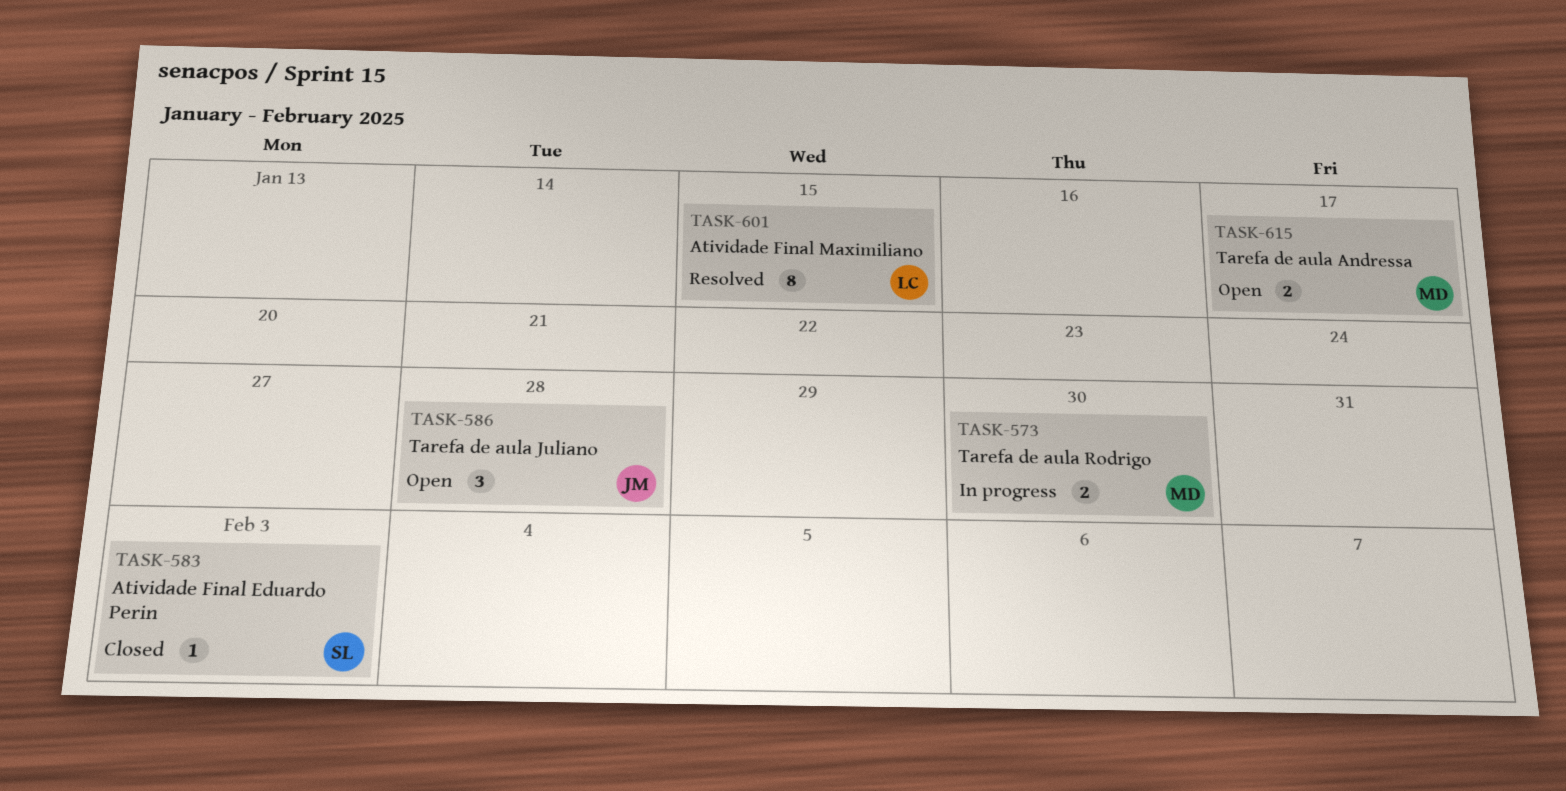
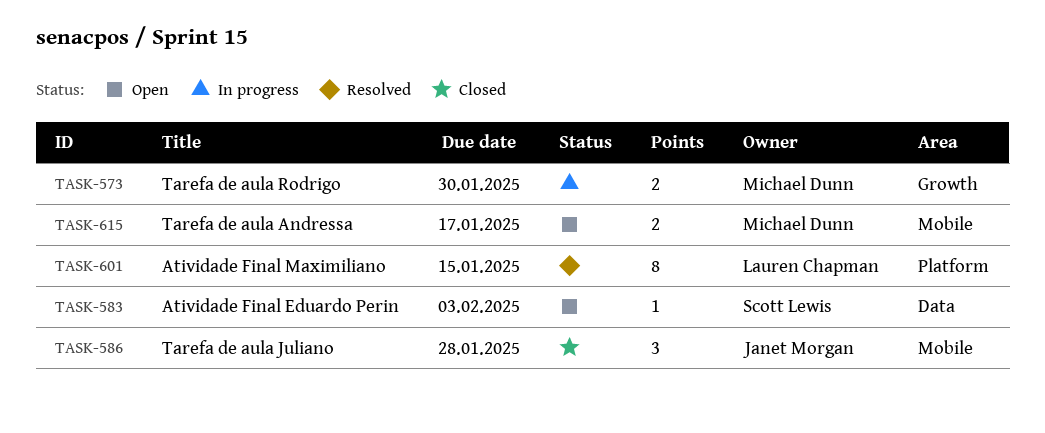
TASK-583, status: Closed -> Open
TASK-586, status: Open -> Closed

